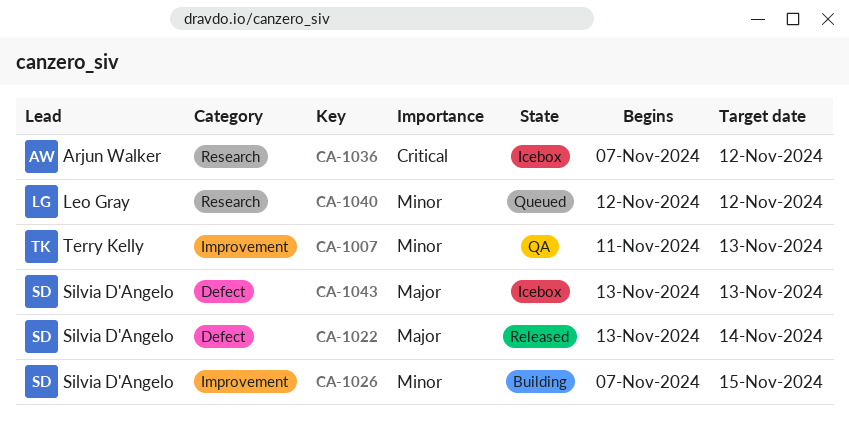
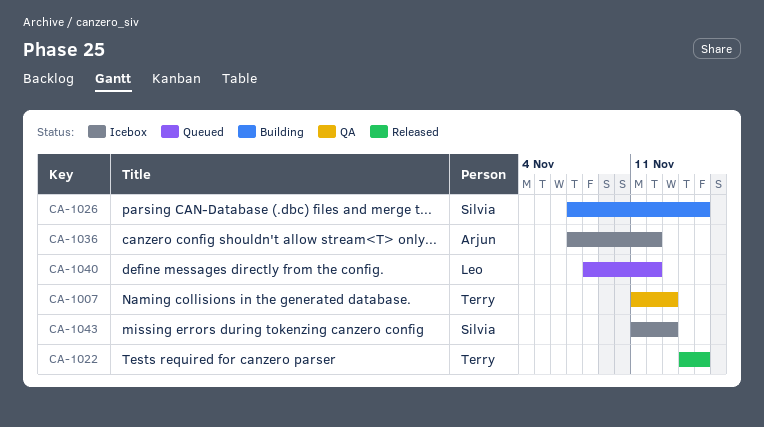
CA-1022, owner: Silvia D'Angelo -> Terry Kelly
CA-1022, start: Nov 13 -> Nov 14
CA-1022, due: Nov 14 -> Nov 15
CA-1040, start: Nov 12 -> Nov 8
CA-1043, start: Nov 13 -> Nov 11

